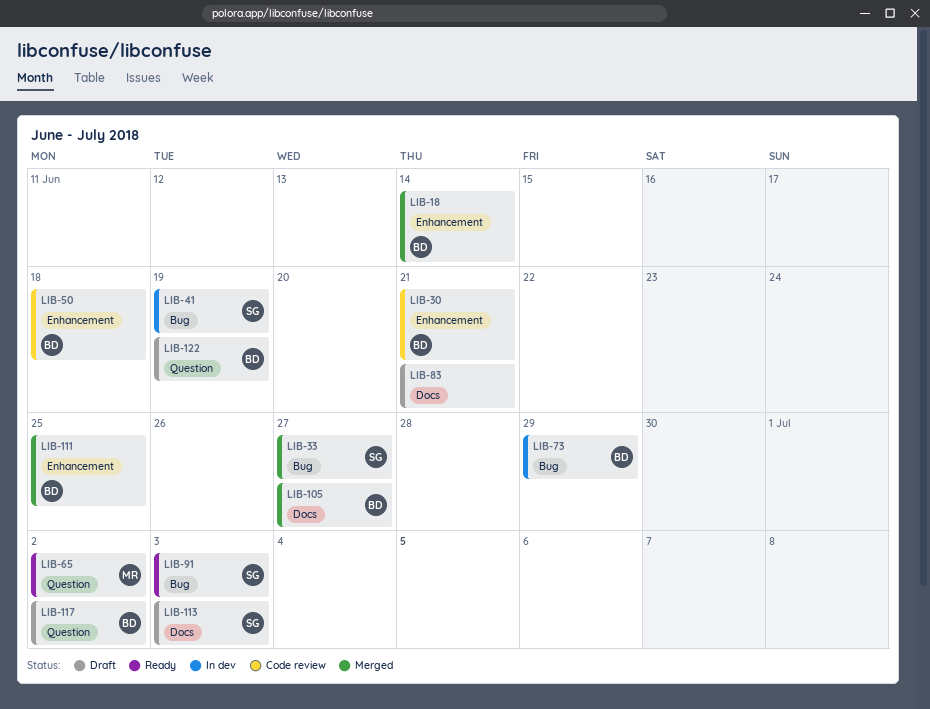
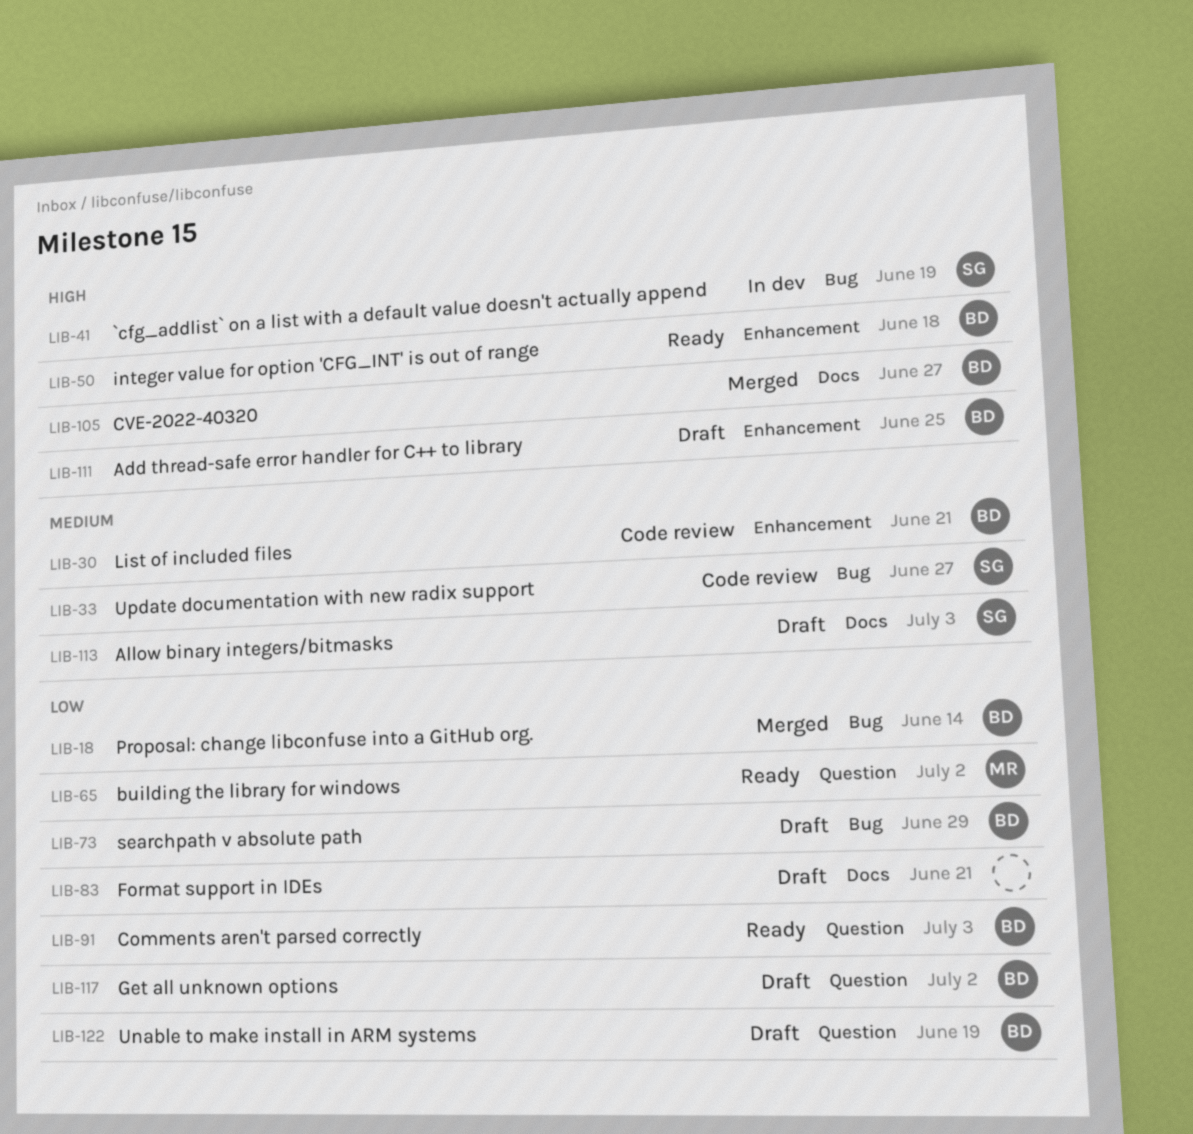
LIB-18, label: Enhancement -> Bug
LIB-33, status: Merged -> Code review
LIB-50, status: Code review -> Ready
LIB-73, status: In dev -> Draft
LIB-91, owner: SG -> BD
LIB-91, label: Bug -> Question
LIB-111, status: Merged -> Draft

